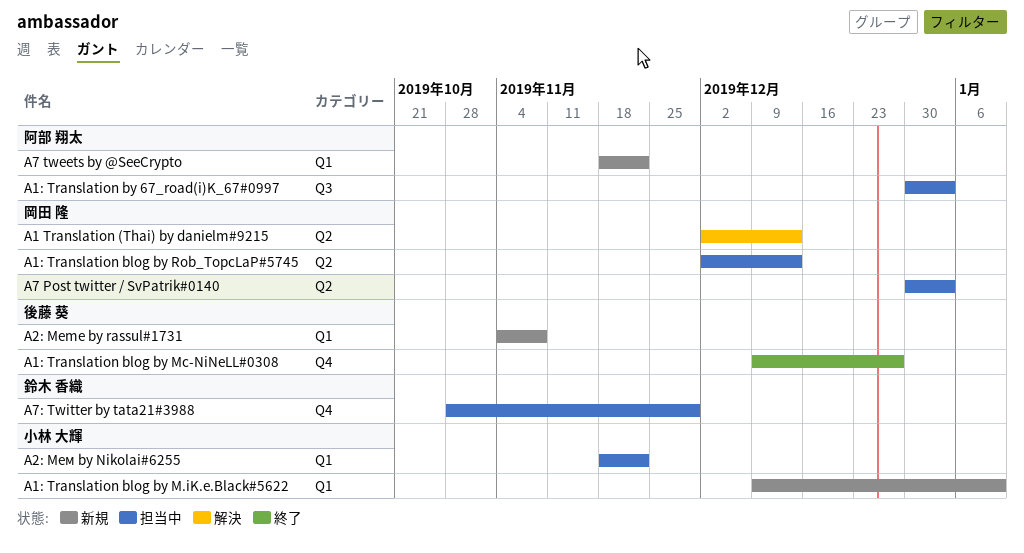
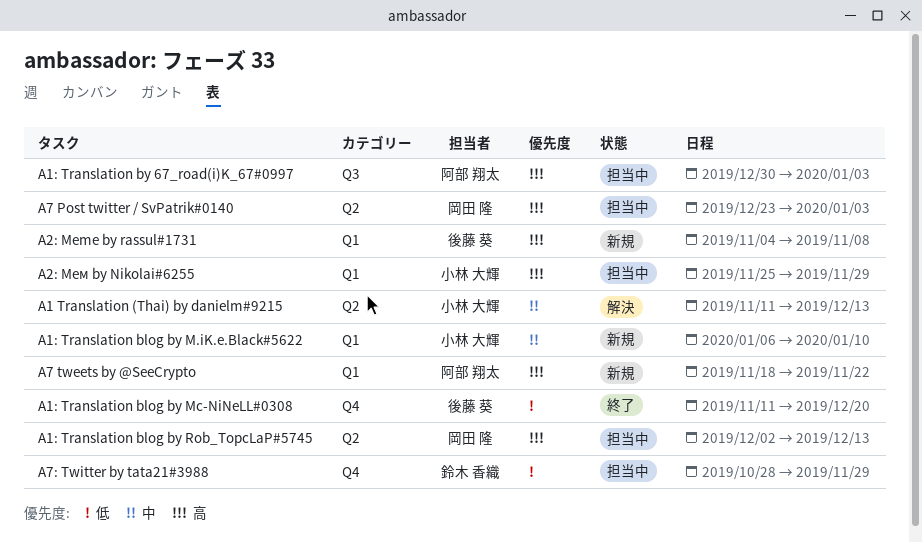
A1 Translation (Thai) by danielm#9215, owner: 岡田 隆 -> 小林 大輝
A1 Translation (Thai) by danielm#9215, start: Dec 2 -> Nov 11
A1: Translation blog by M.iK.e.Black#5622, start: Dec 9 -> Jan 6
A1: Translation blog by Mc-NiNeLL#0308, start: Dec 9 -> Nov 11
A1: Translation blog by Mc-NiNeLL#0308, due: Dec 27 -> Dec 20
A2: Мем by Nikolai#6255, start: Nov 18 -> Nov 25
A2: Мем by Nikolai#6255, due: Nov 22 -> Nov 29
A7 Post twitter / SvPatrik#0140, start: Dec 30 -> Dec 23

